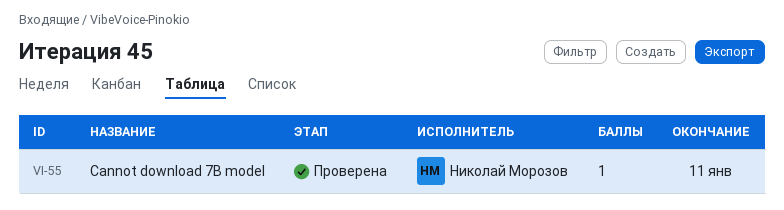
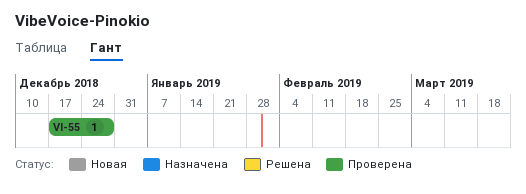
VI-55, due: Jan 11 -> Dec 28

